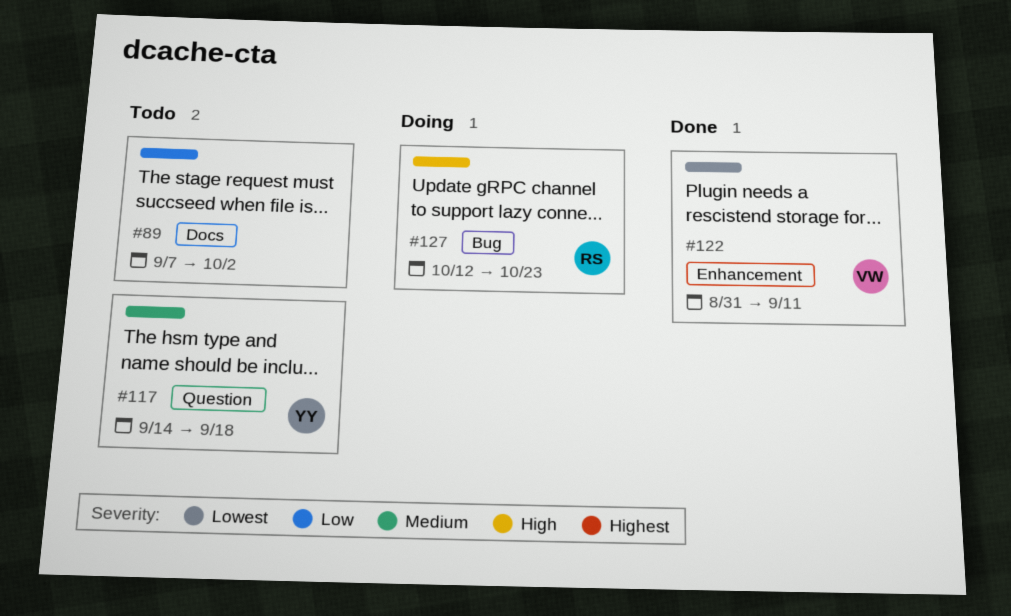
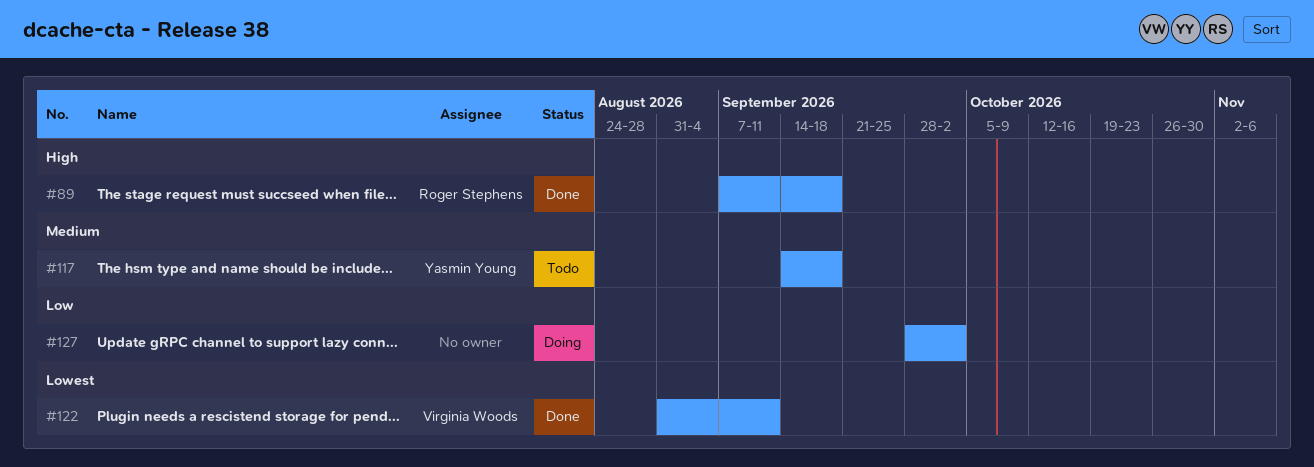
#89, status: Todo -> Done
#89, owner: none -> Roger Stephens
#89, priority: Low -> High
#89, due: Oct 2 -> Sep 18
#127, owner: Roger Stephens -> none
#127, priority: High -> Low
#127, start: Oct 12 -> Sep 28
#127, due: Oct 23 -> Oct 2

